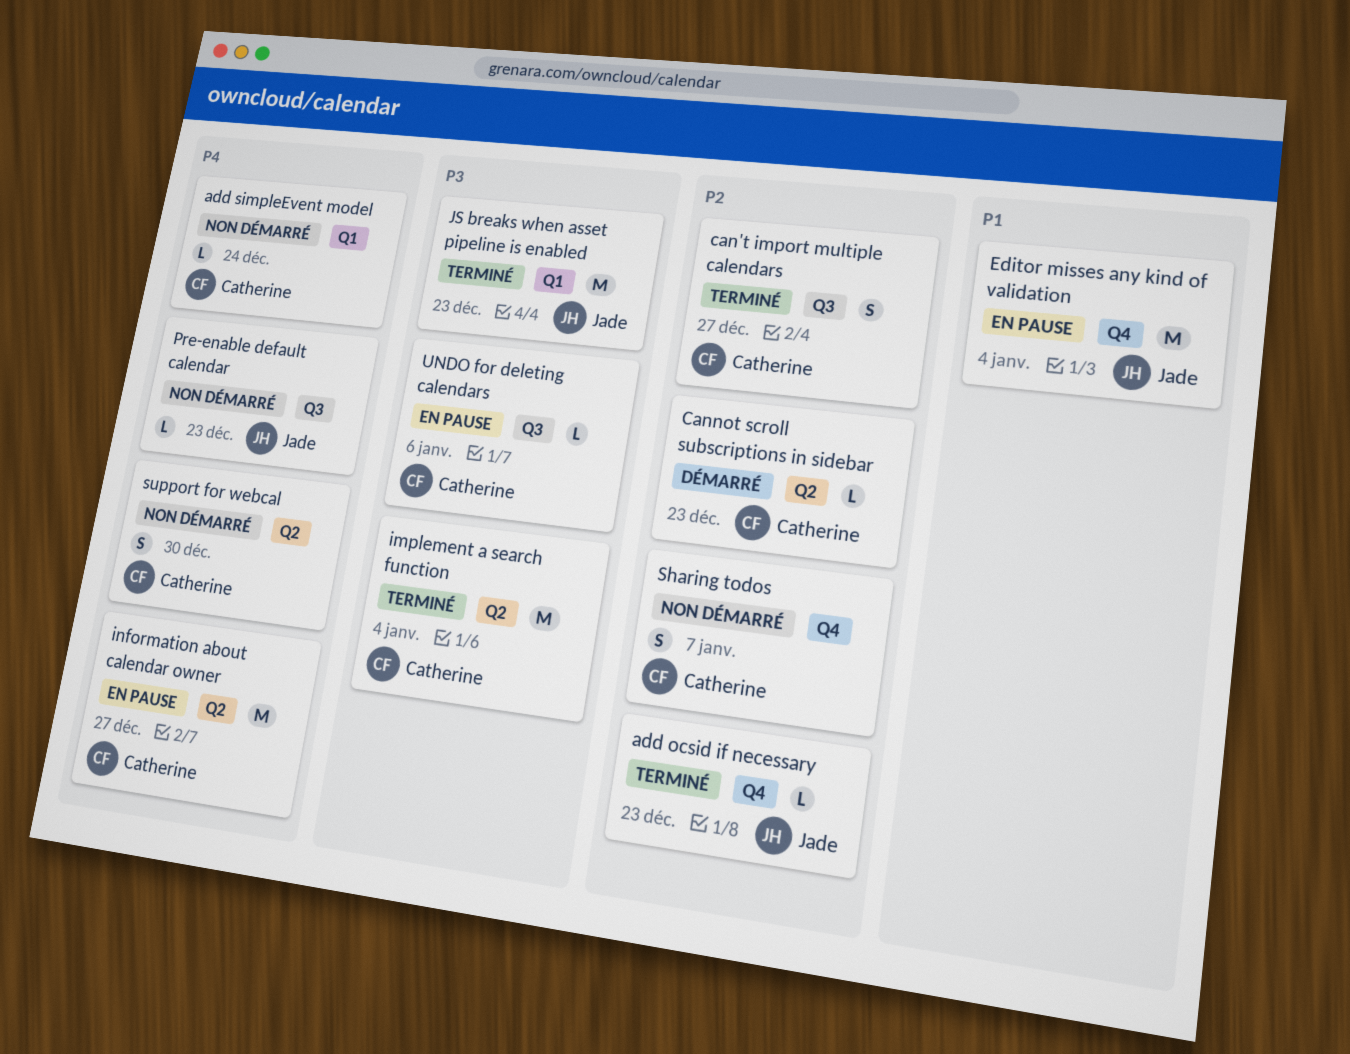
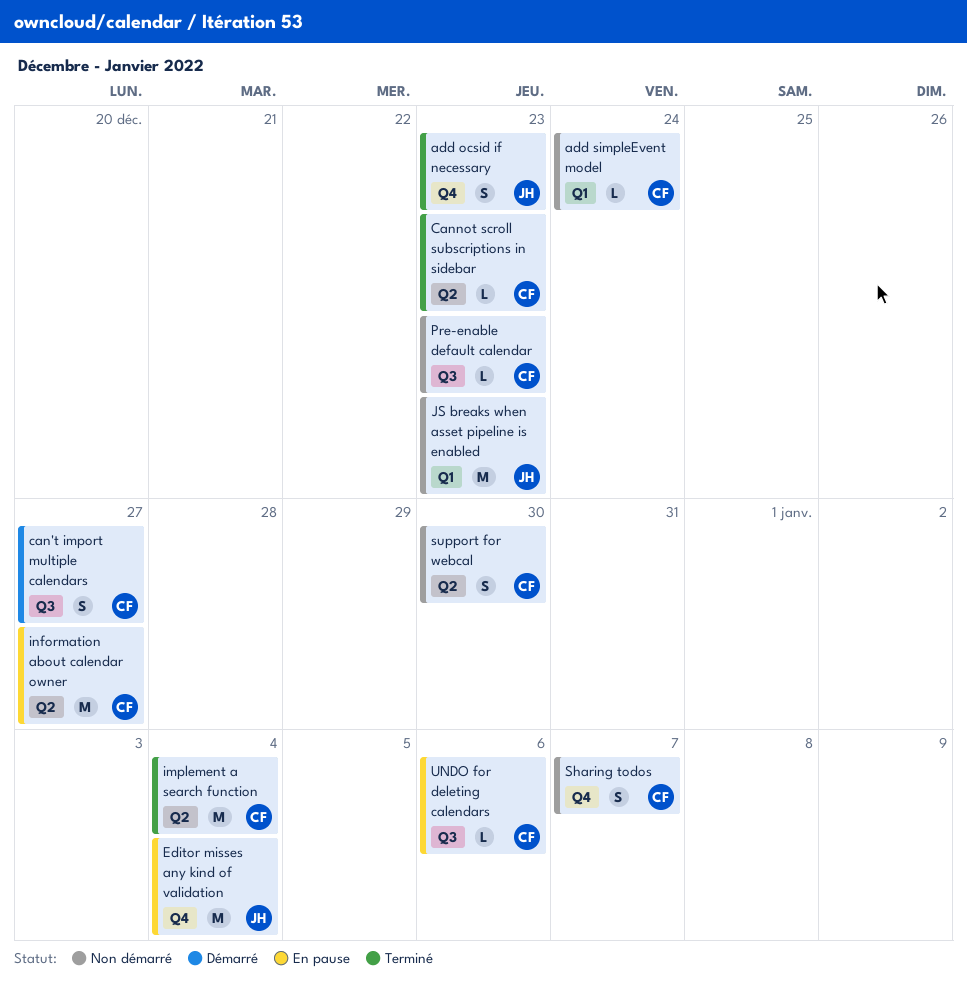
add ocsid if necessary, estimate: L -> S
can't import multiple calendars, status: Terminé -> Démarré
Cannot scroll subscriptions in sidebar, status: Démarré -> Terminé
JS breaks when asset pipeline is enabled, status: Terminé -> Non démarré
Pre-enable default calendar, owner: Jade -> Catherine

